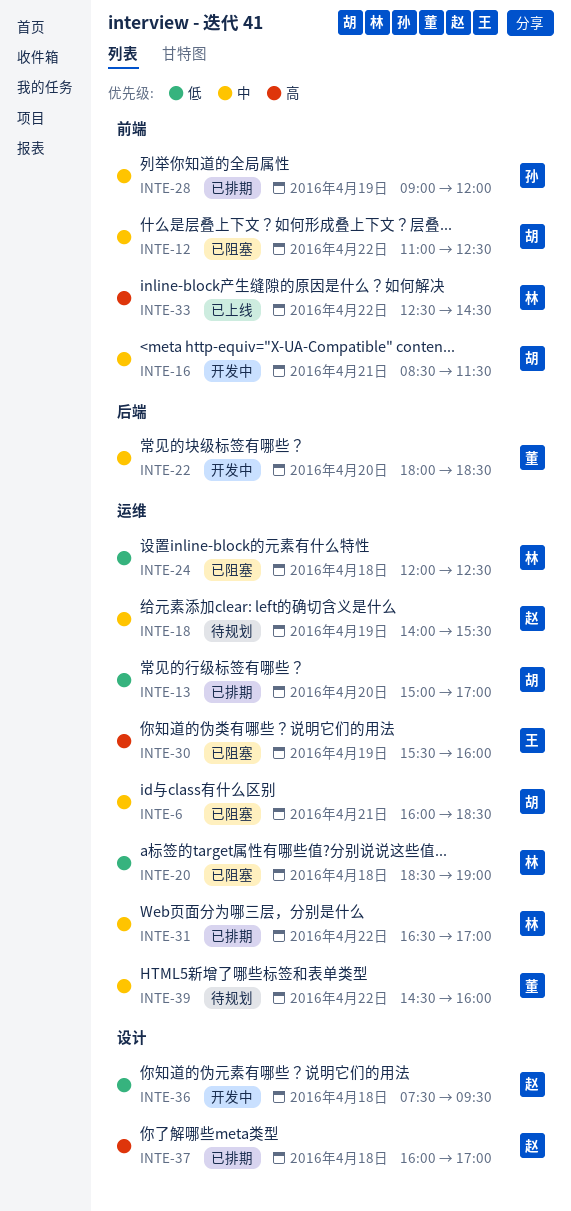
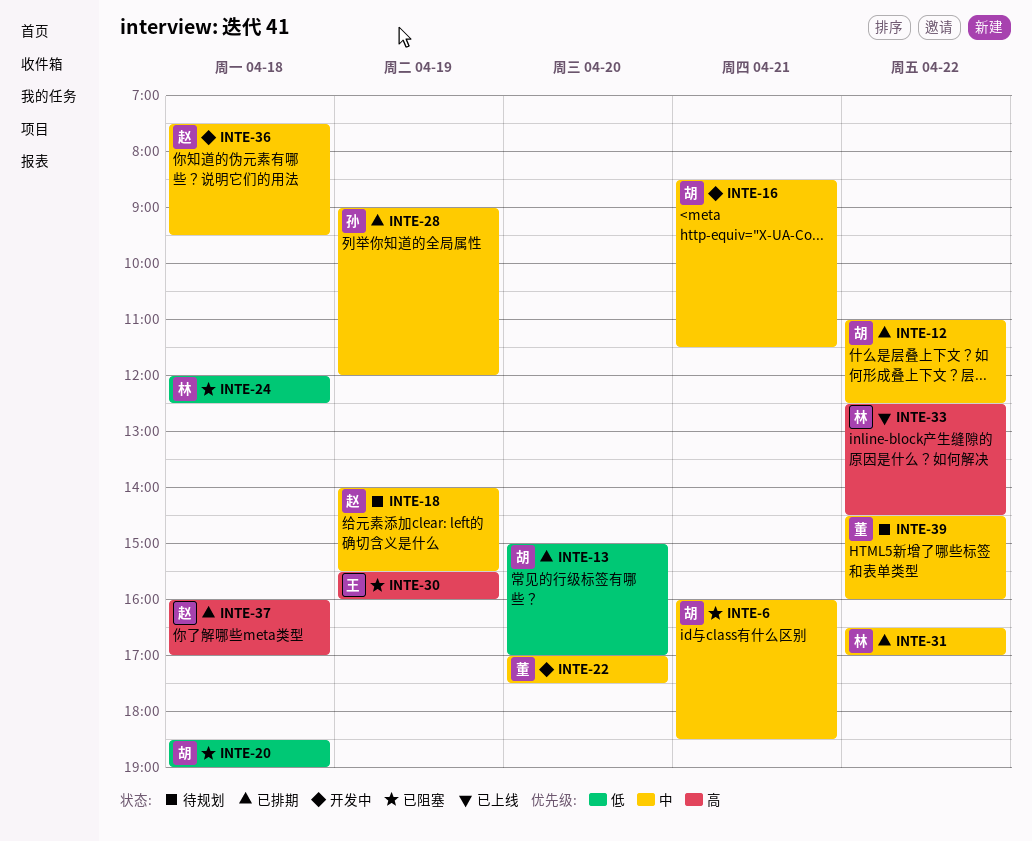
INTE-12, status: 已阻塞 -> 已排期
INTE-20, owner: 林 -> 胡
INTE-22, begins: 18:00 -> 17:00
INTE-22, ends: 18:30 -> 17:30
INTE-36, priority: 低 -> 中

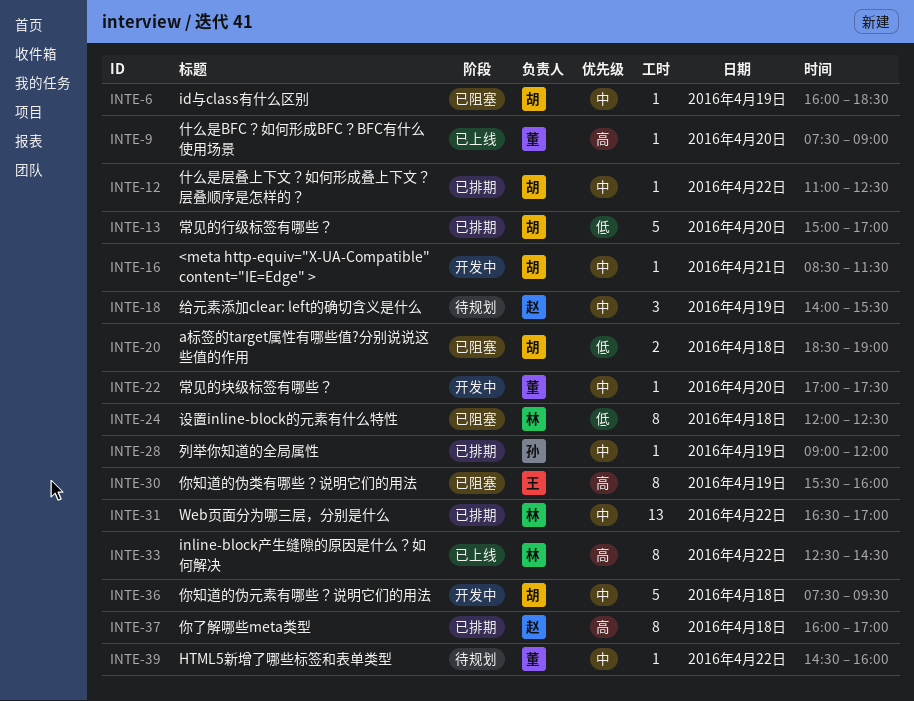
INTE-6, day: Apr 21 -> Apr 19
INTE-9: none -> present
INTE-36, owner: 赵 -> 胡

